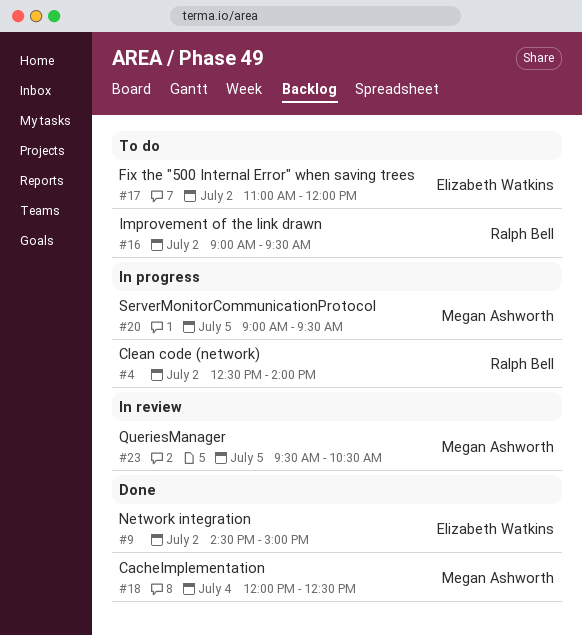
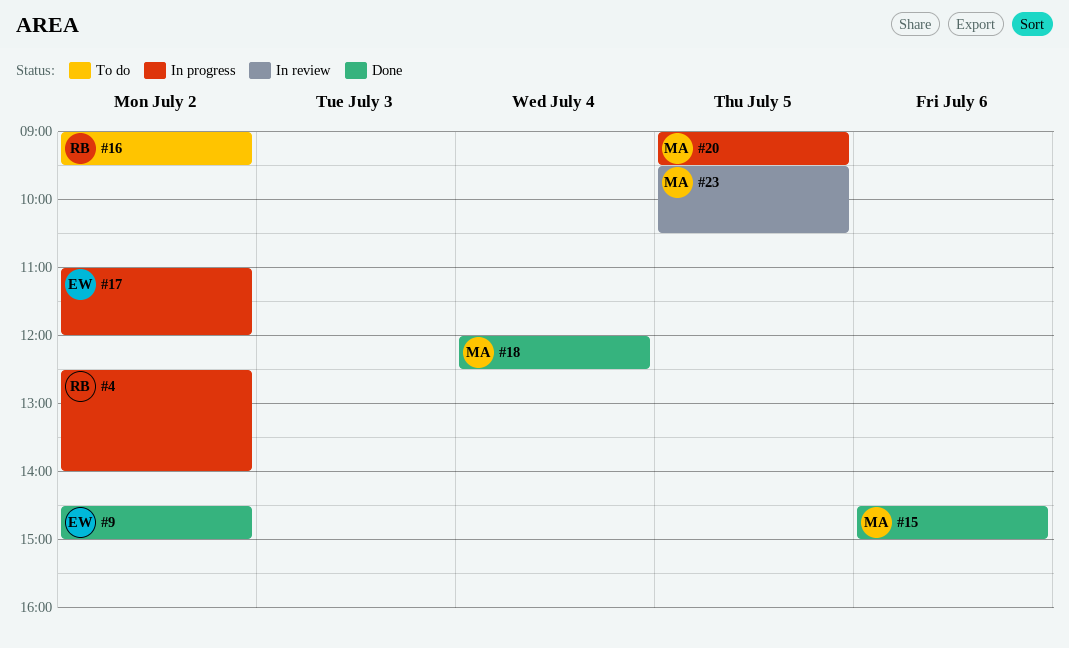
#15: none -> present
#17, status: To do -> In progress

